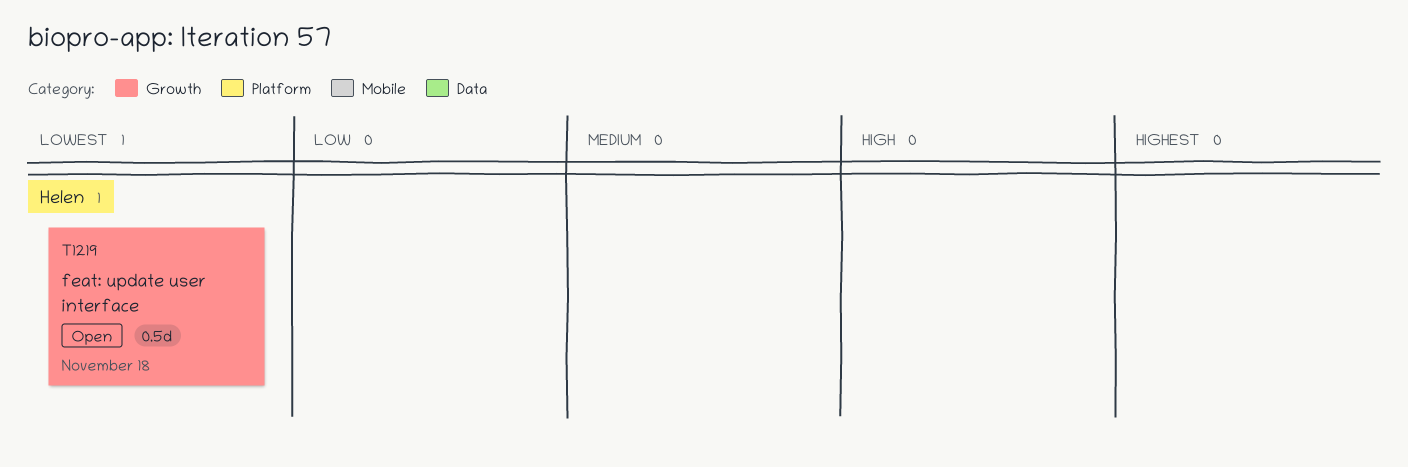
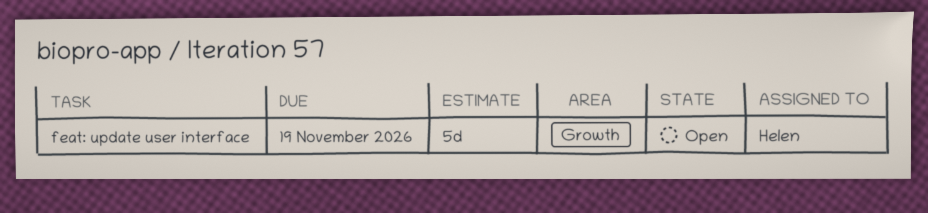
feat: update user interface, estimate: 0.5d -> 5d
feat: update user interface, due: Nov 18 -> Nov 19

